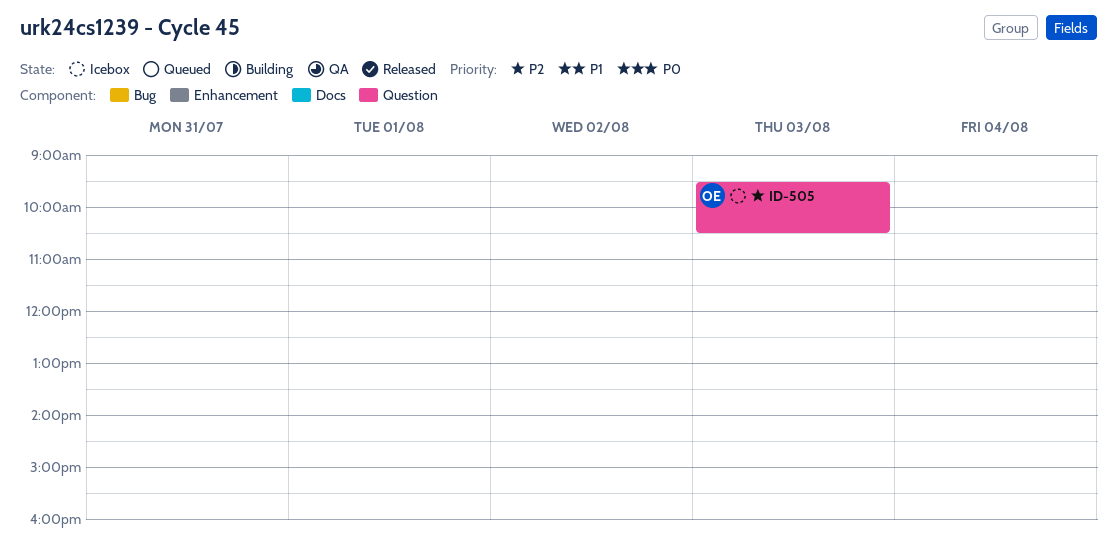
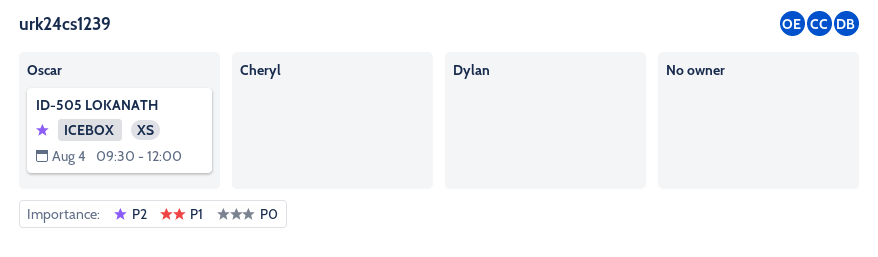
ID-505, day: Aug 3 -> Aug 4
ID-505, ends: 10:30 -> 12:00

